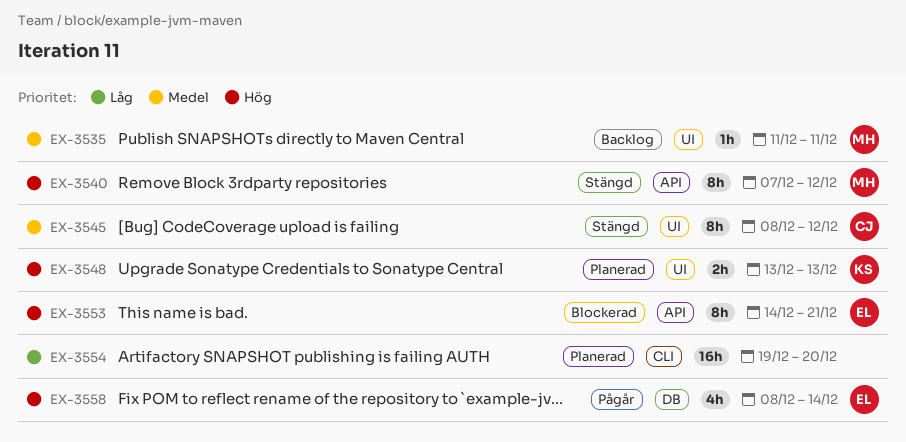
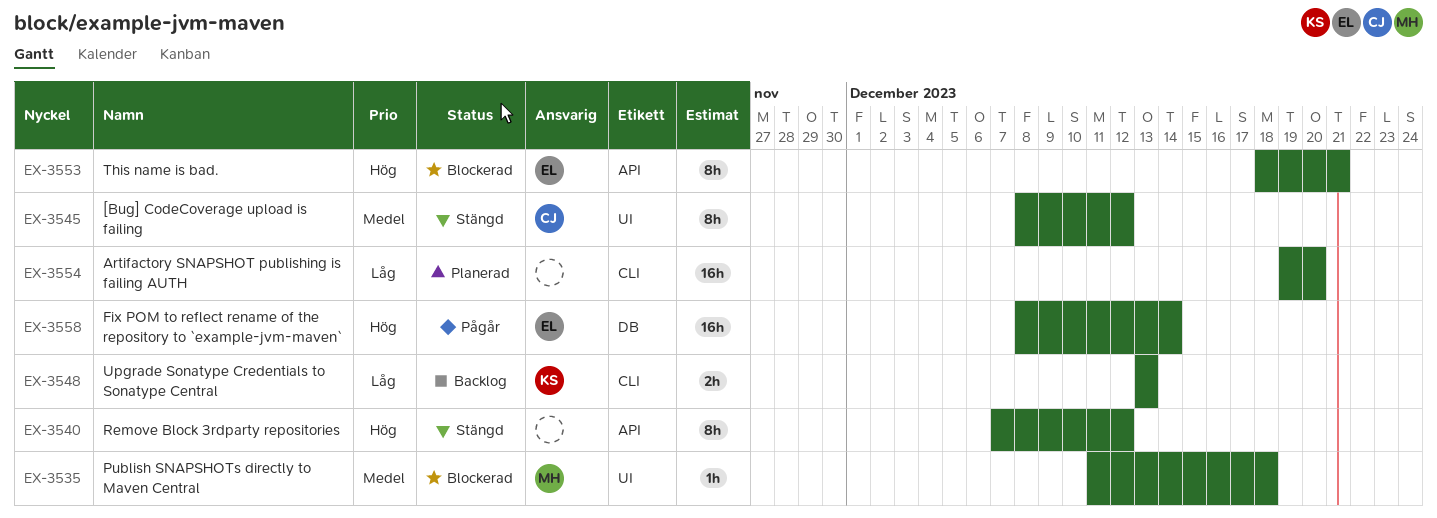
EX-3535, status: Backlog -> Blockerad
EX-3535, due: Dec 11 -> Dec 18
EX-3540, owner: MH -> none
EX-3548, status: Planerad -> Backlog
EX-3548, priority: Hög -> Låg
EX-3548, label: UI -> CLI
EX-3553, start: Dec 14 -> Dec 18
EX-3558, estimate: 4h -> 16h

